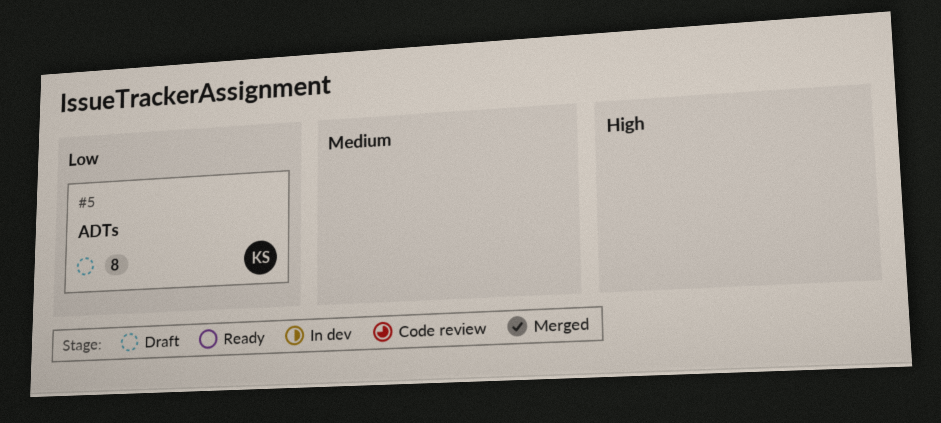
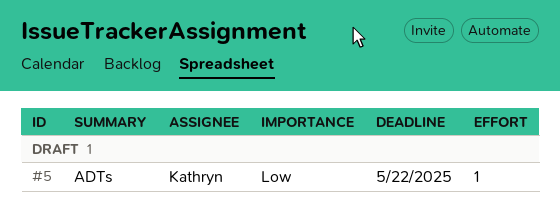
#5, estimate: 8 -> 1

